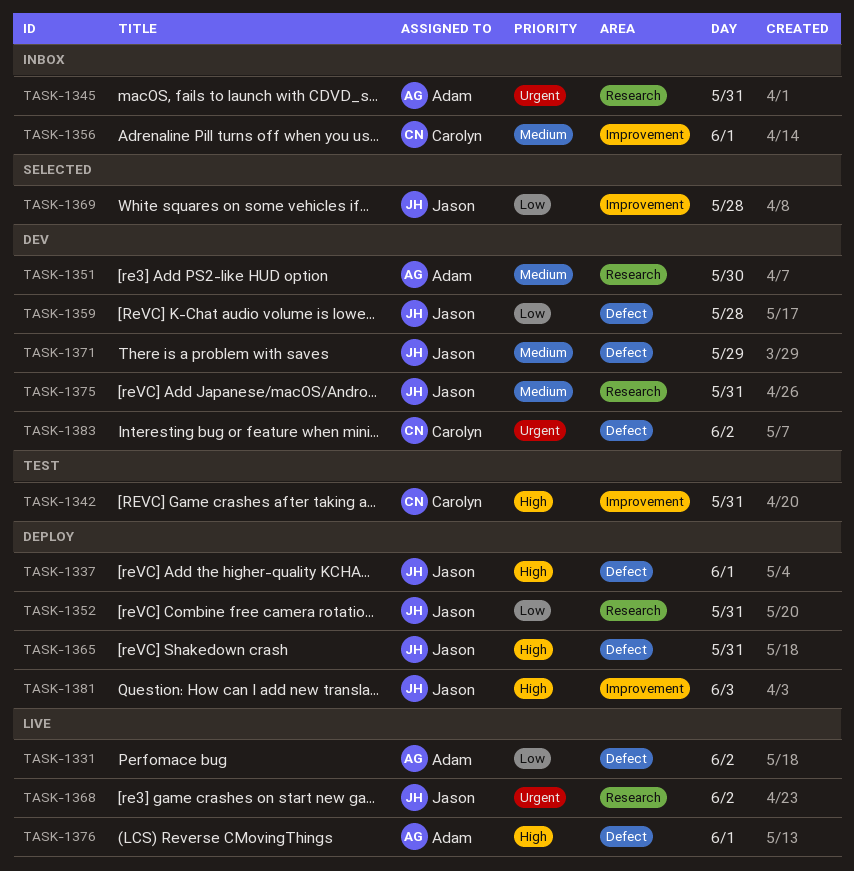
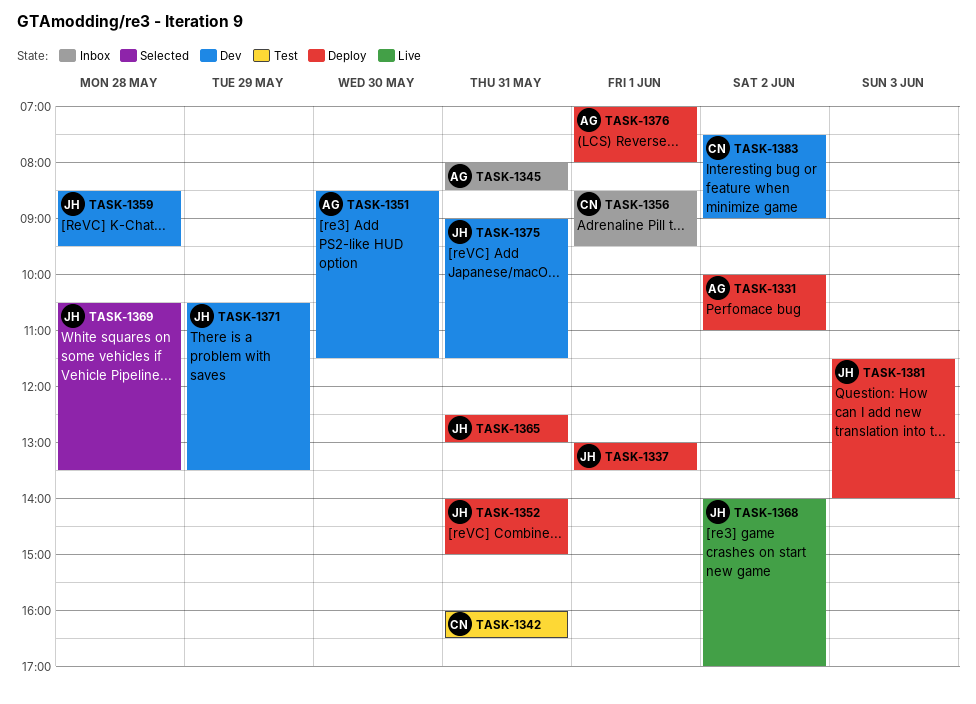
TASK-1331, status: Live -> Deploy
TASK-1376, status: Live -> Deploy

